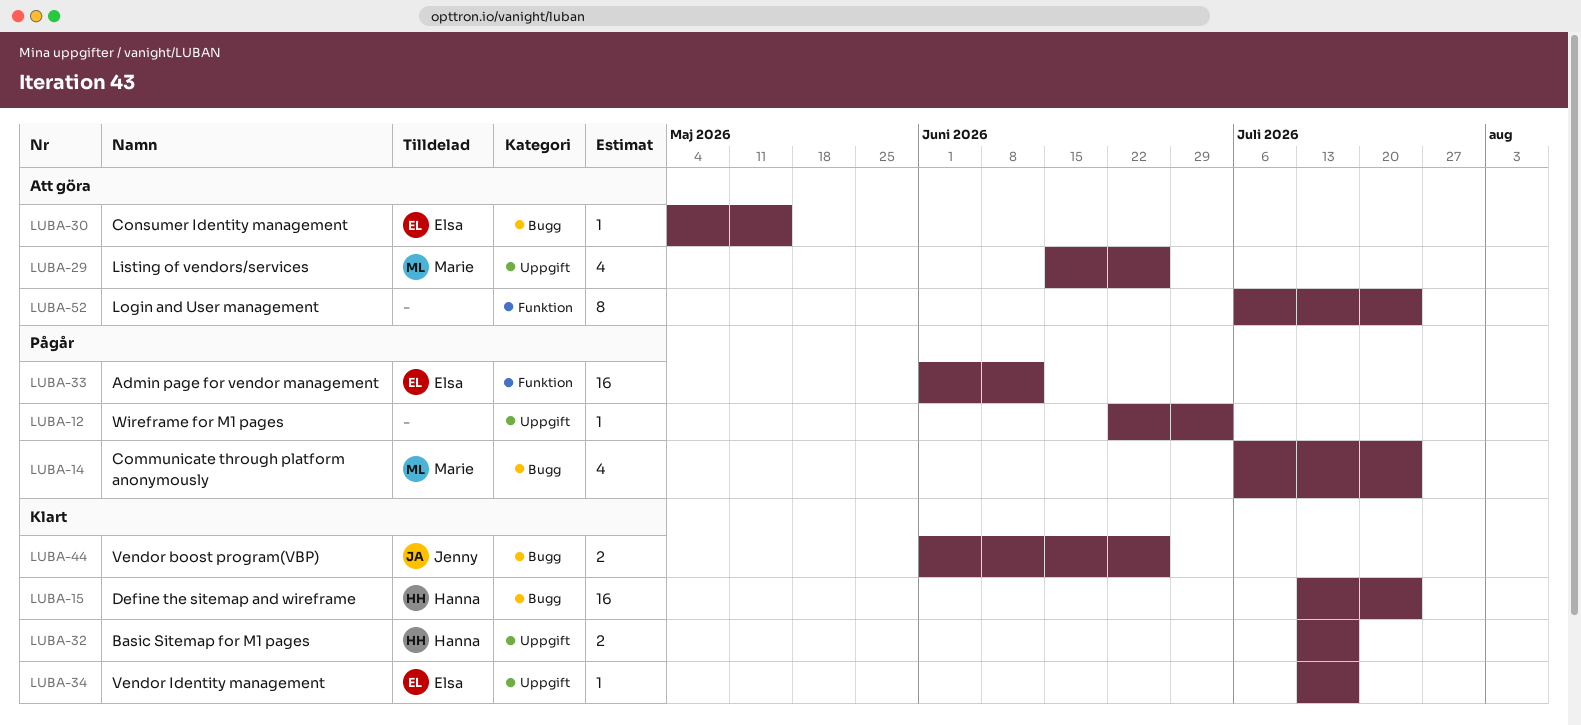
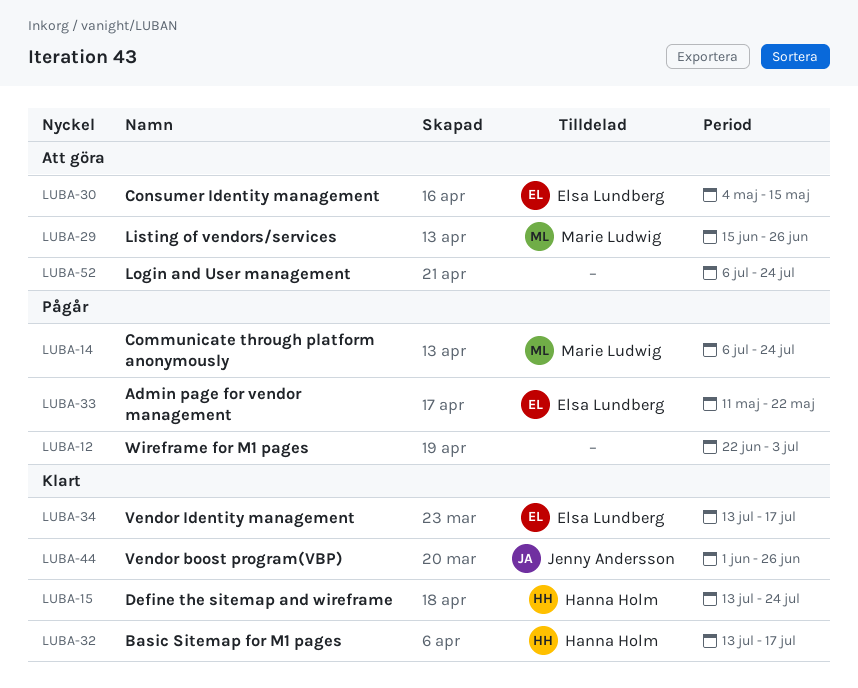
LUBA-33, start: Jun 1 -> May 11
LUBA-33, due: Jun 12 -> May 22

